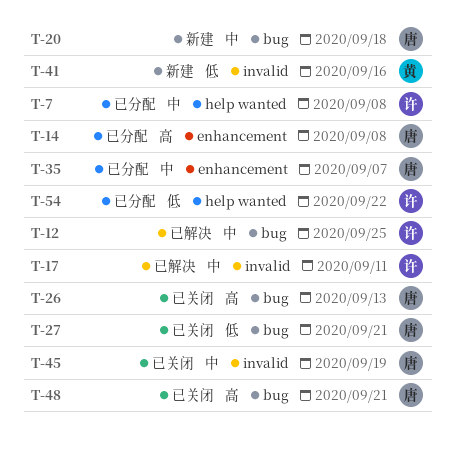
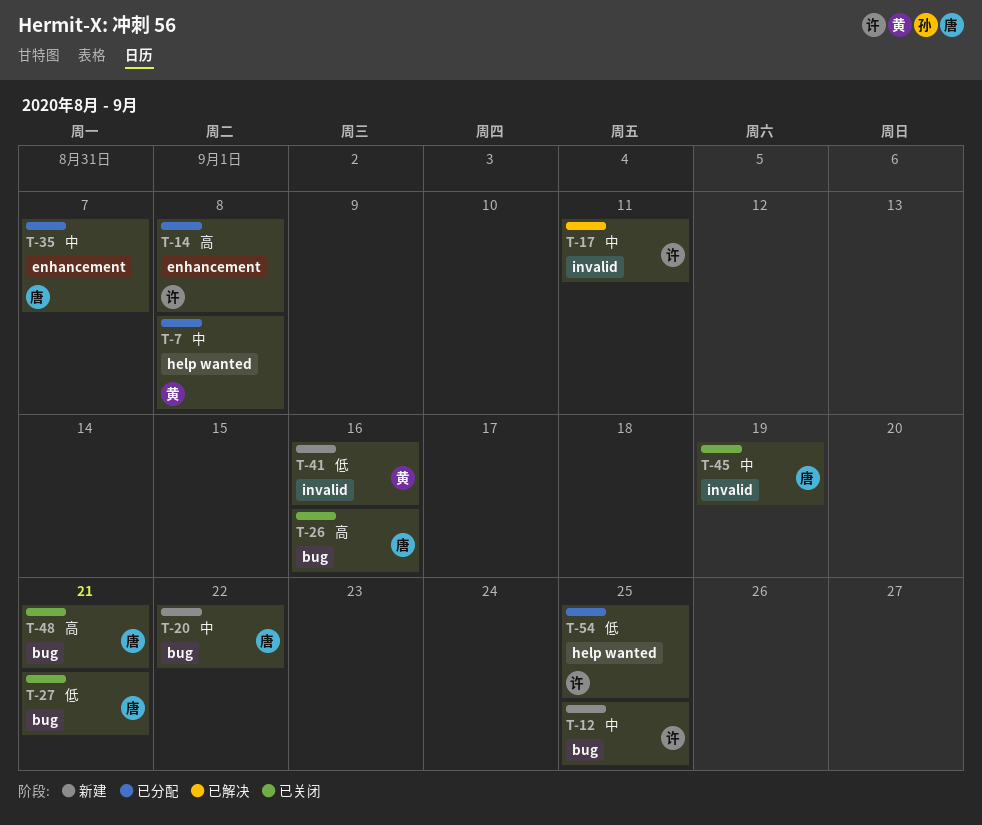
T-7, owner: 许 -> 黄
T-12, status: 已解决 -> 新建
T-14, owner: 唐 -> 许
T-20, due: Sep 18 -> Sep 22
T-26, due: Sep 13 -> Sep 16
T-54, due: Sep 22 -> Sep 25

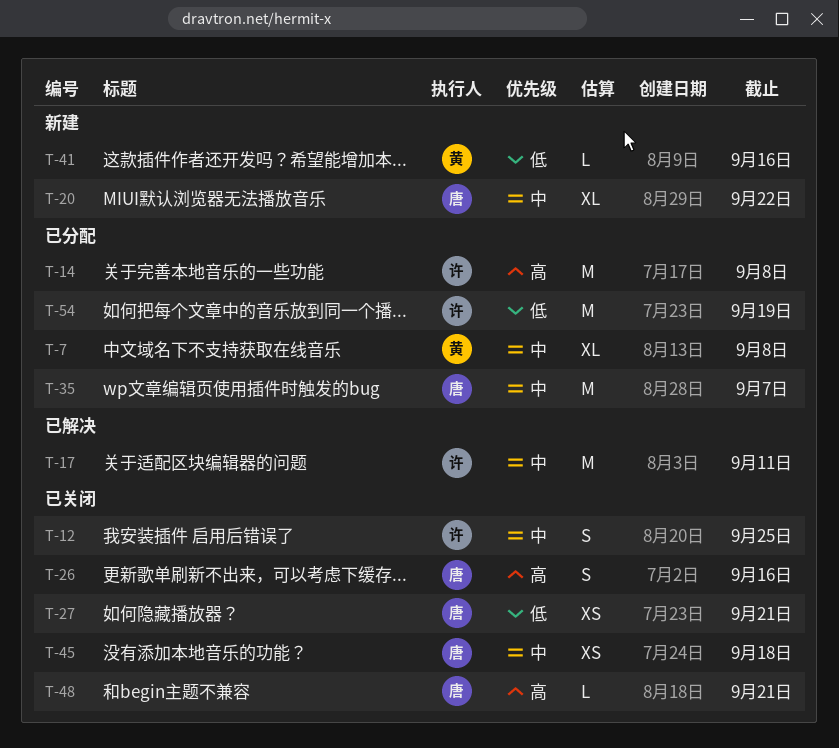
T-12, status: 新建 -> 已关闭
T-45, due: Sep 19 -> Sep 18
T-54, due: Sep 25 -> Sep 19

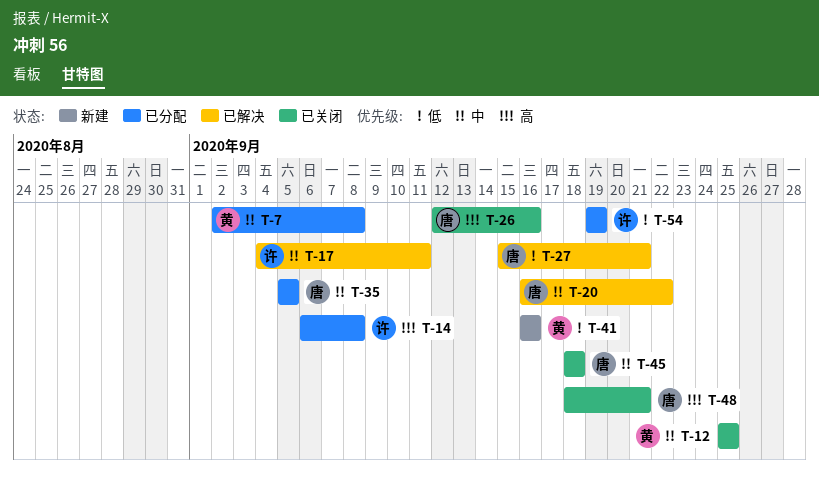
T-12, owner: 许 -> 黄
T-20, status: 新建 -> 已解决
T-27, status: 已关闭 -> 已解决
T-35, due: Sep 7 -> Sep 5

